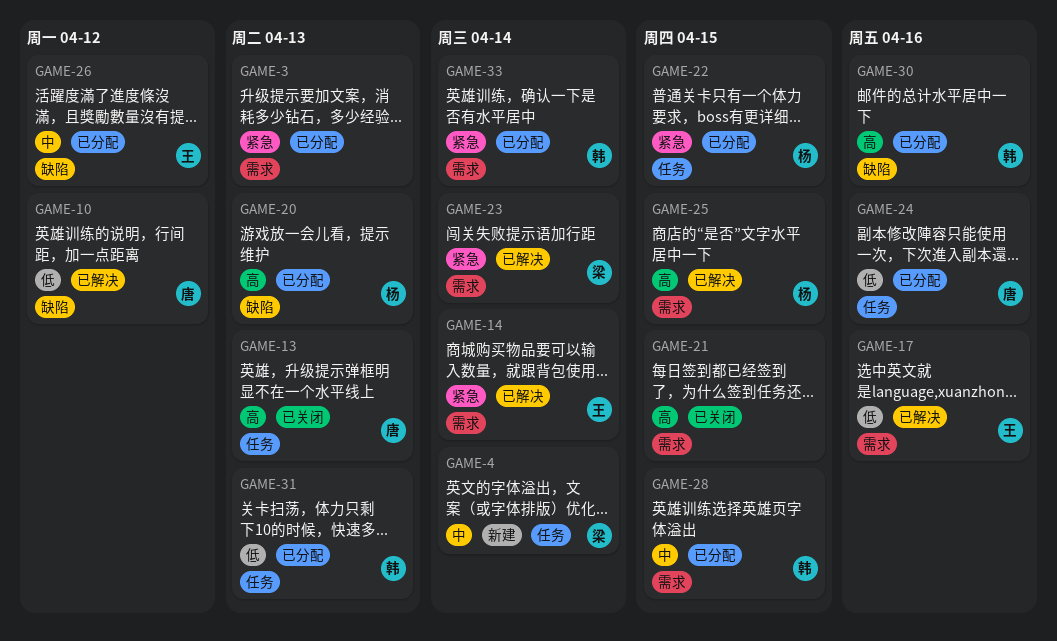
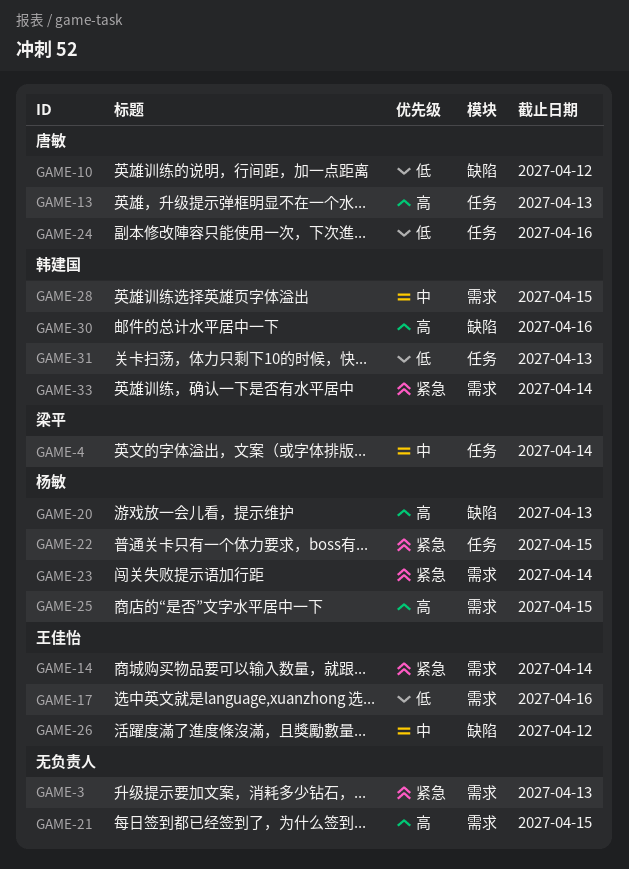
GAME-23, owner: 梁平 -> 杨敏

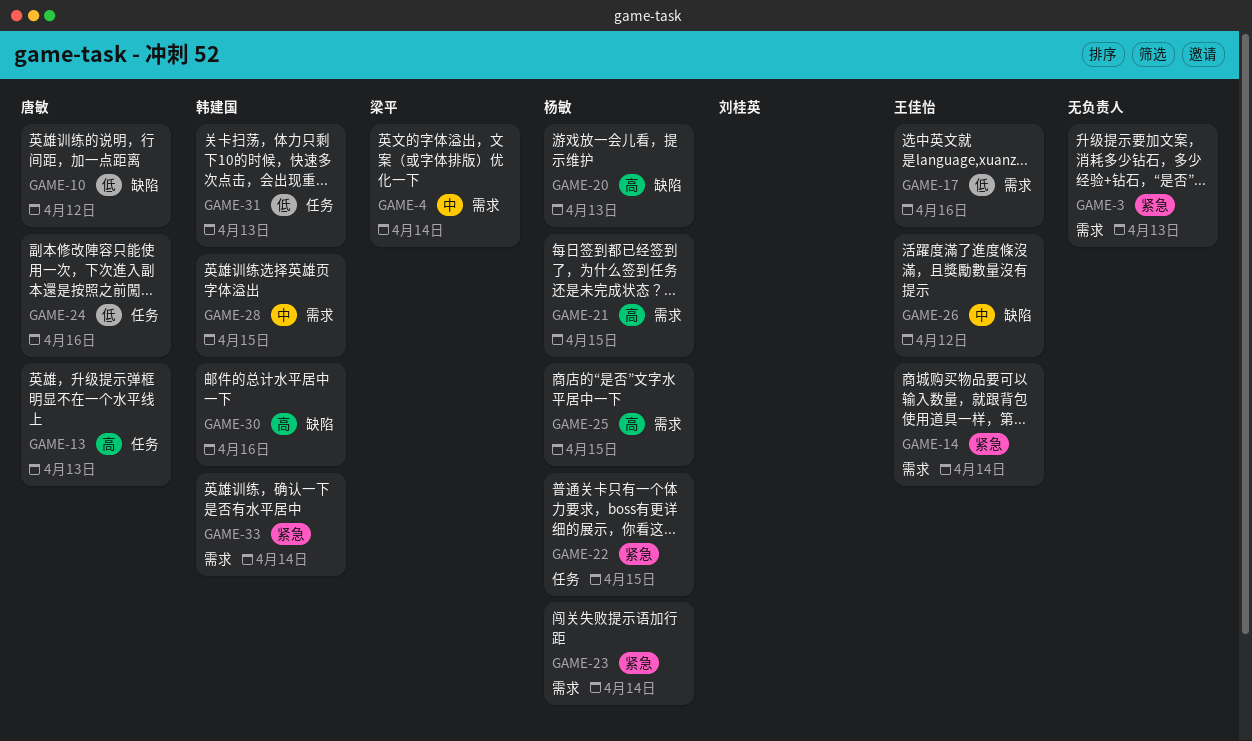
GAME-4, label: 任务 -> 需求
GAME-21, owner: none -> 杨敏

